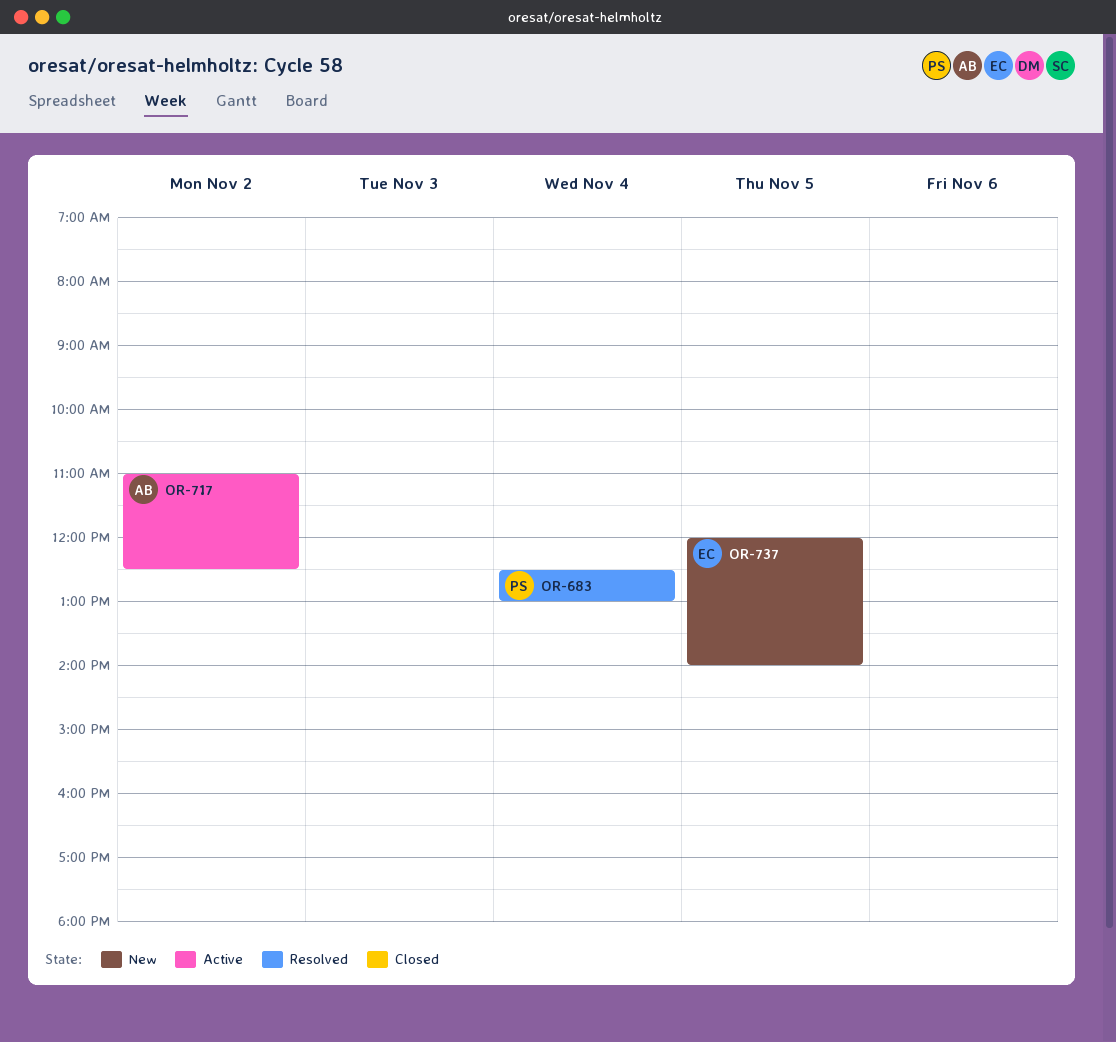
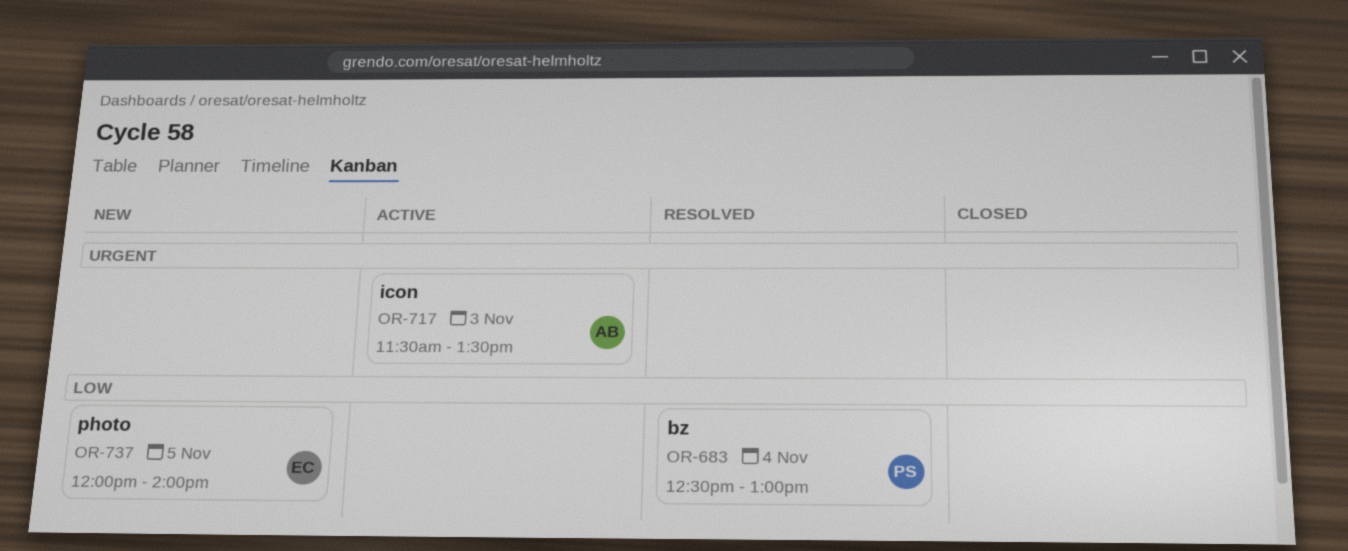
OR-717, day: Nov 2 -> Nov 3
OR-717, begins: 11:00 -> 11:30
OR-717, ends: 12:30 -> 13:30

